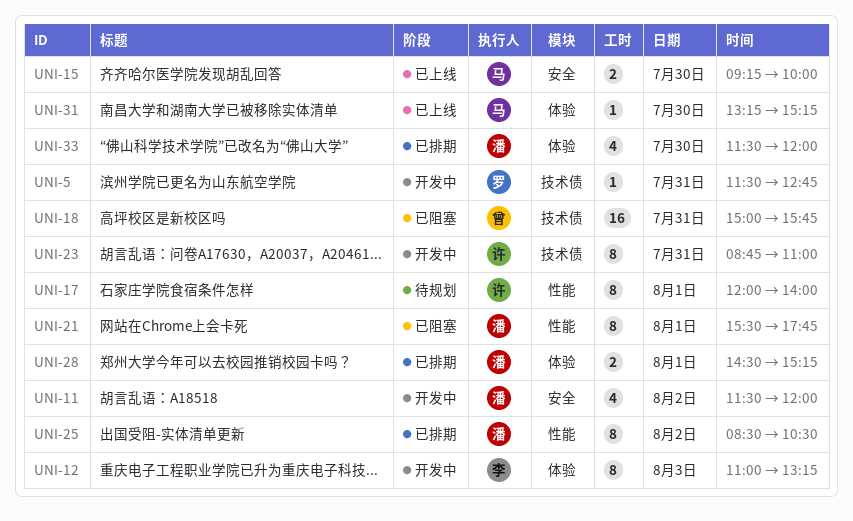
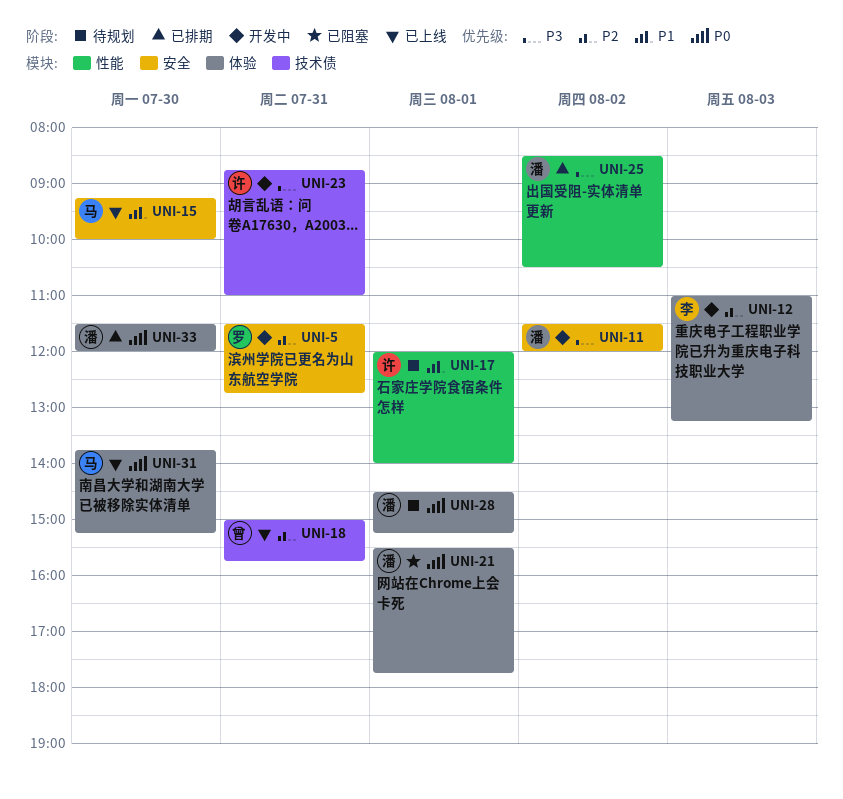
UNI-5, label: 技术债 -> 安全
UNI-18, status: 已阻塞 -> 已上线
UNI-21, label: 性能 -> 体验
UNI-28, status: 已排期 -> 待规划
UNI-31, begins: 13:15 -> 13:45

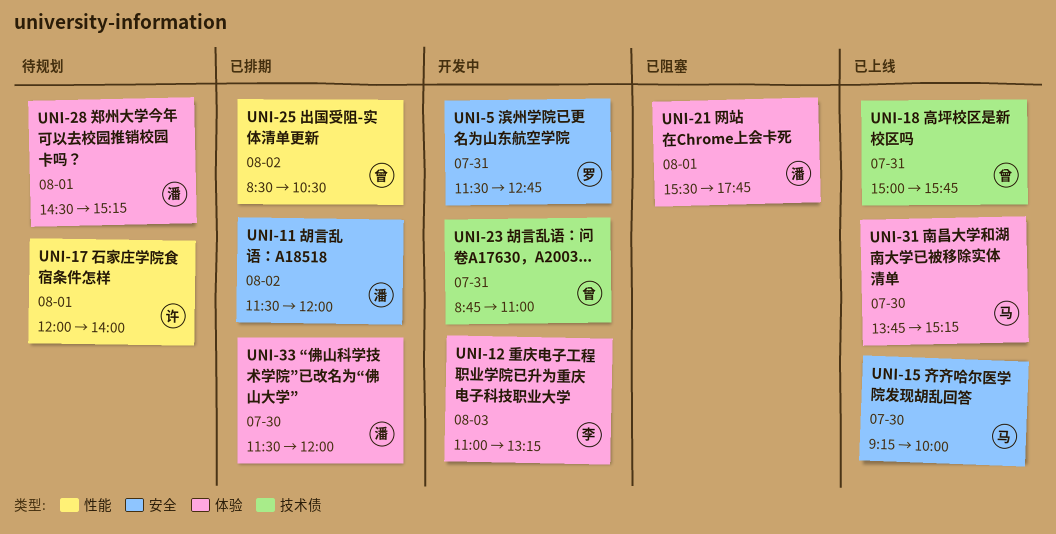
UNI-11, status: 开发中 -> 已排期
UNI-23, owner: 许 -> 曾
UNI-25, owner: 潘 -> 曾

